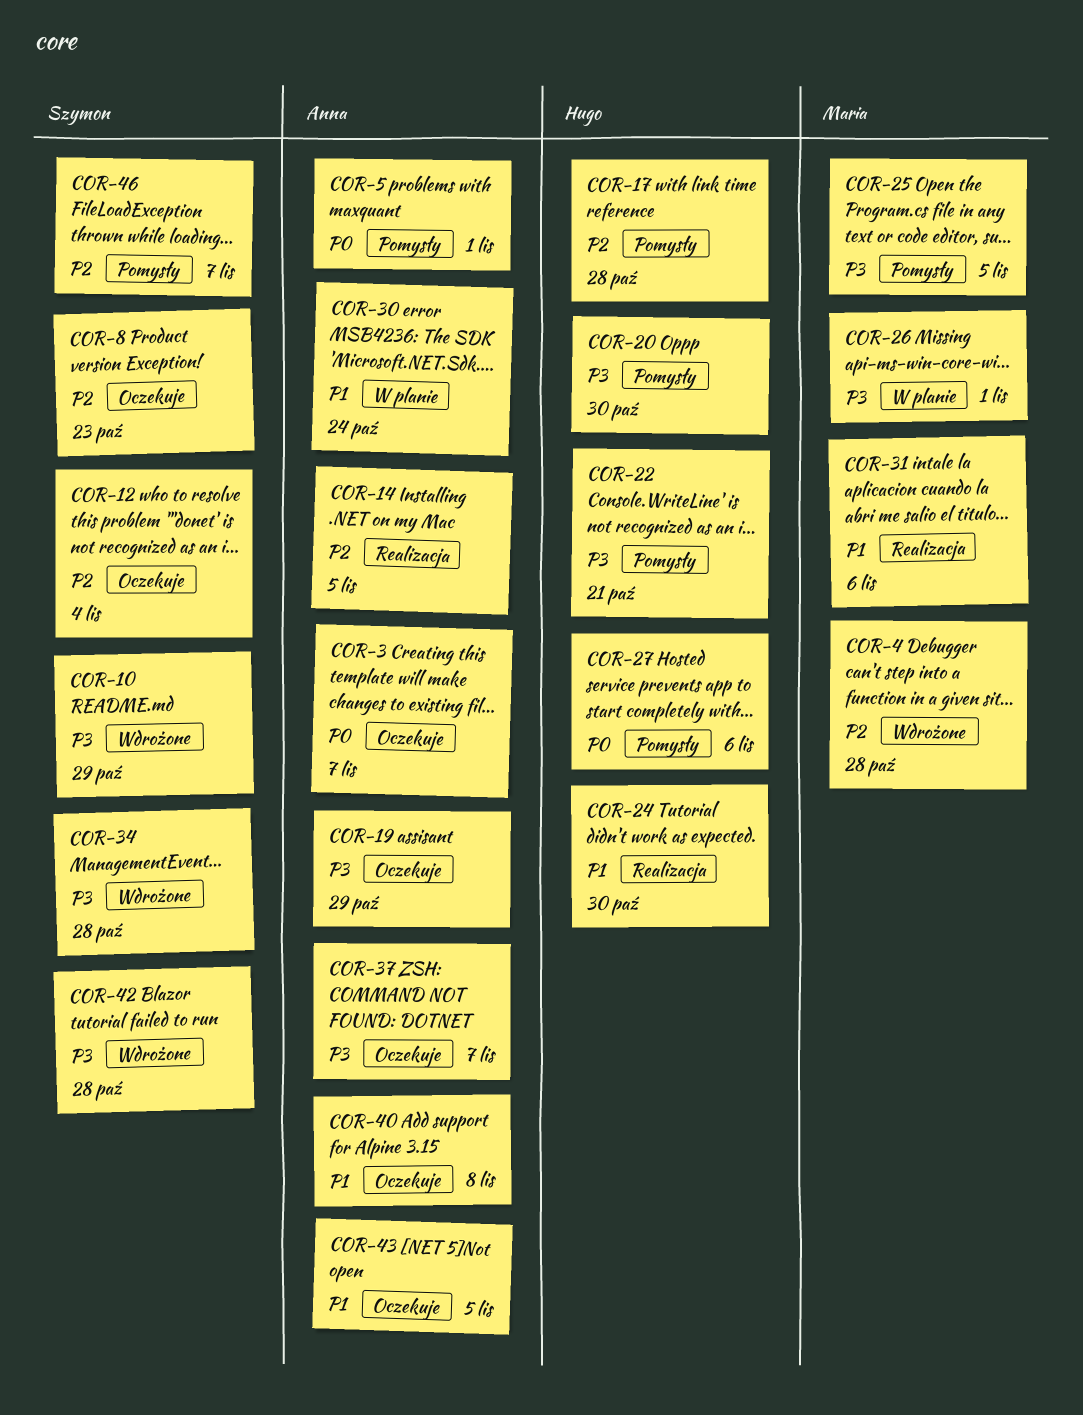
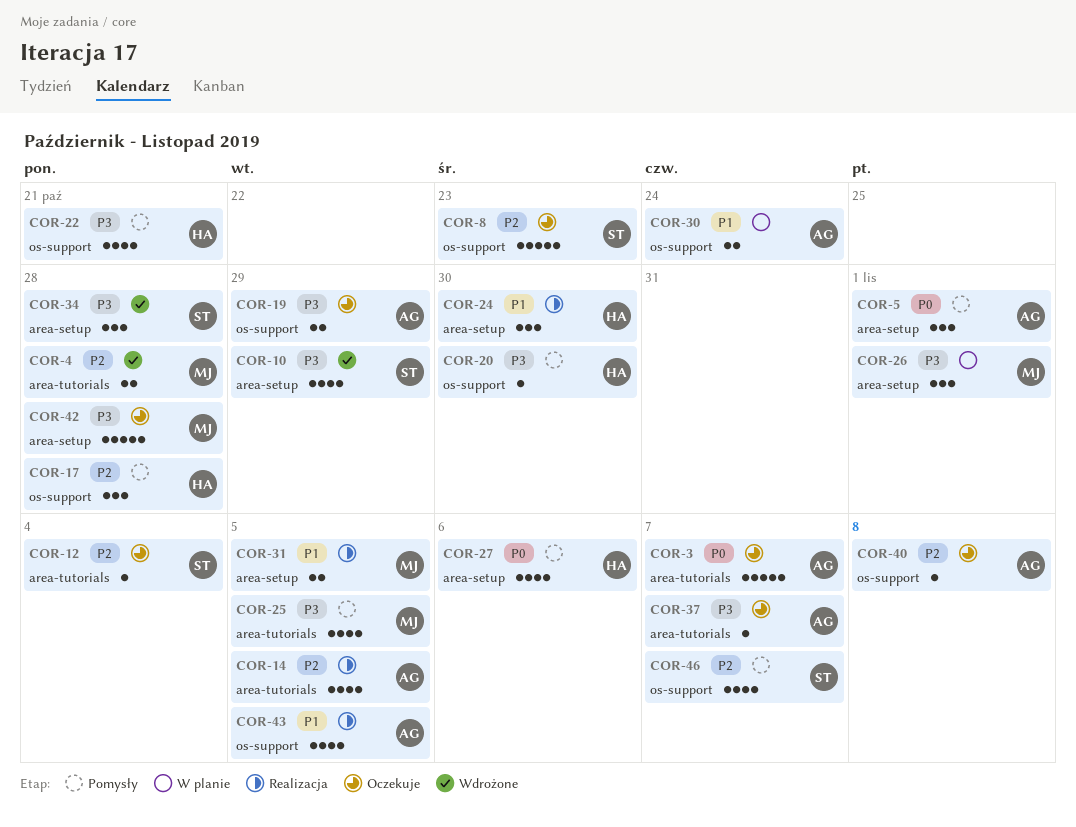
COR-31, due: Nov 6 -> Nov 5
COR-40, priority: P1 -> P2
COR-42, status: Wdrożone -> Oczekuje
COR-42, owner: Szymon -> Maria
COR-43, status: Oczekuje -> Realizacja

